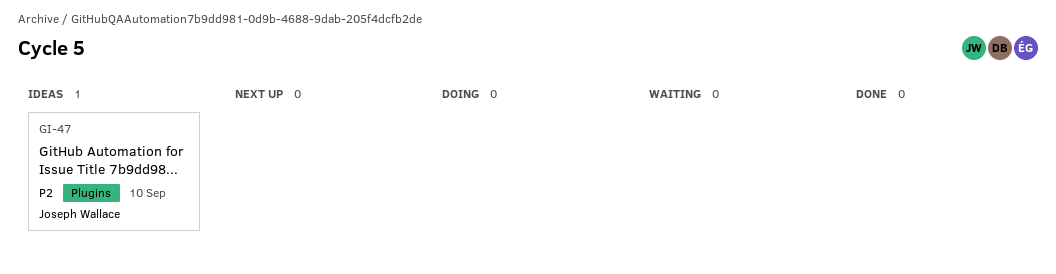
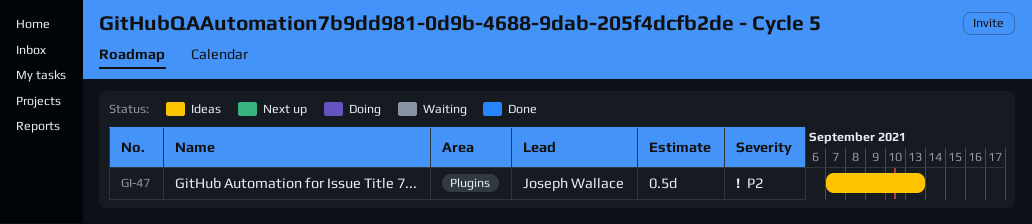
GI-47, due: Sep 10 -> Sep 13

